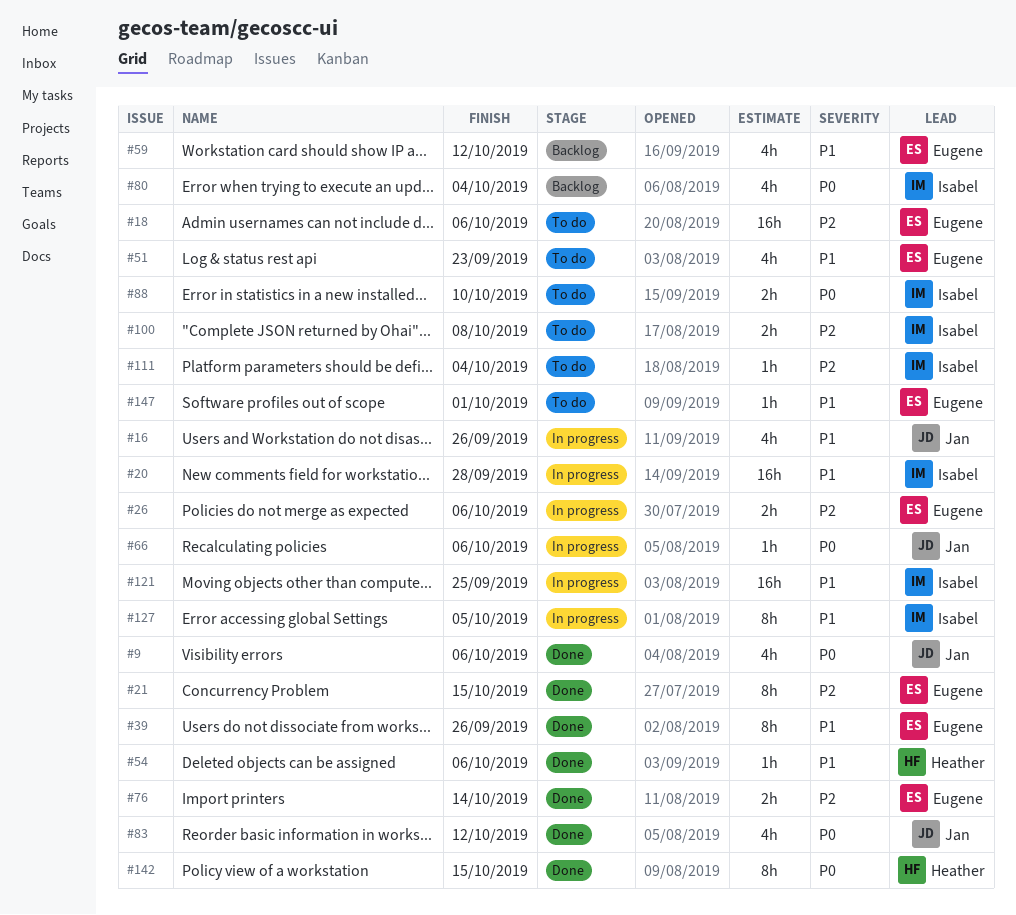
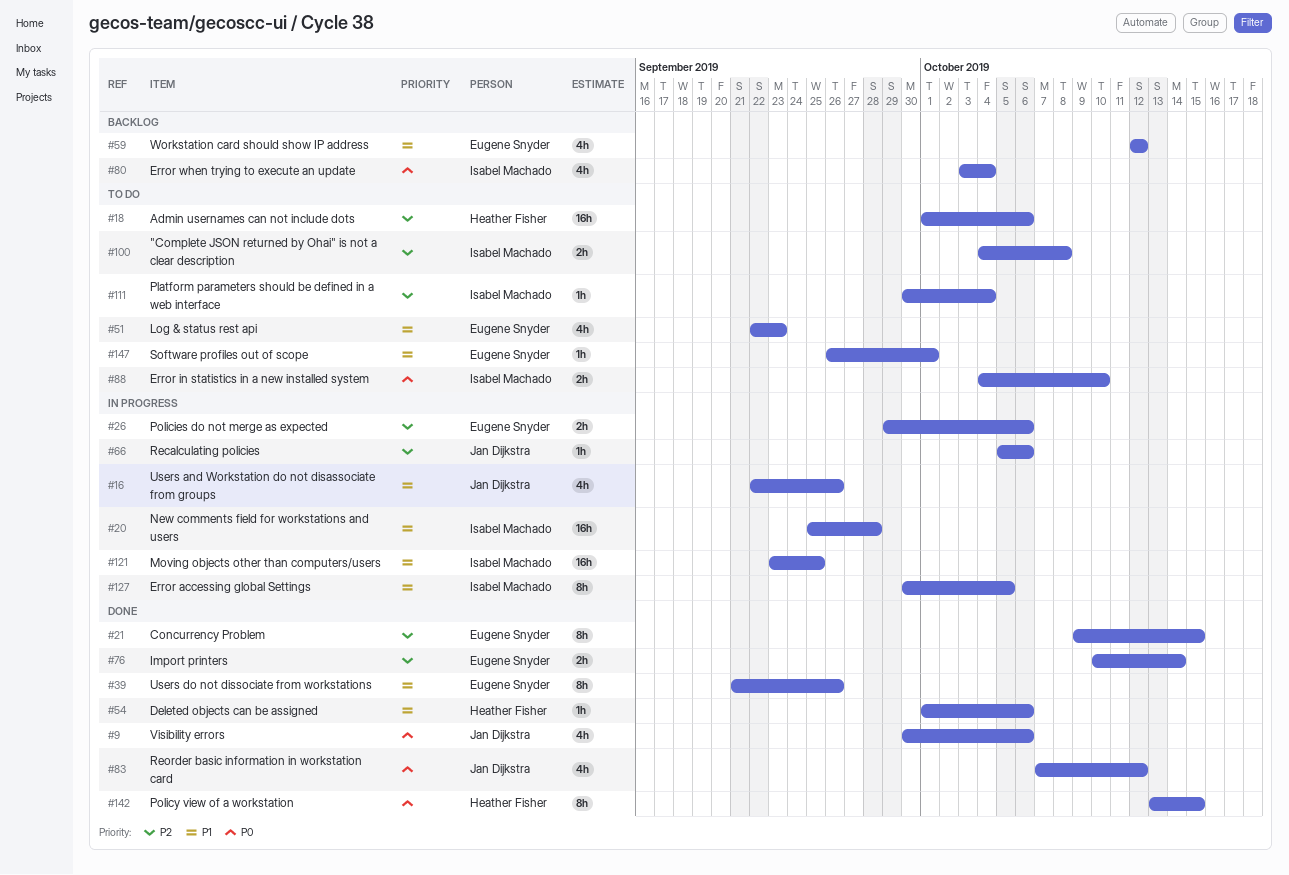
#18, owner: Eugene Snyder -> Heather Fisher
#66, priority: P0 -> P2

